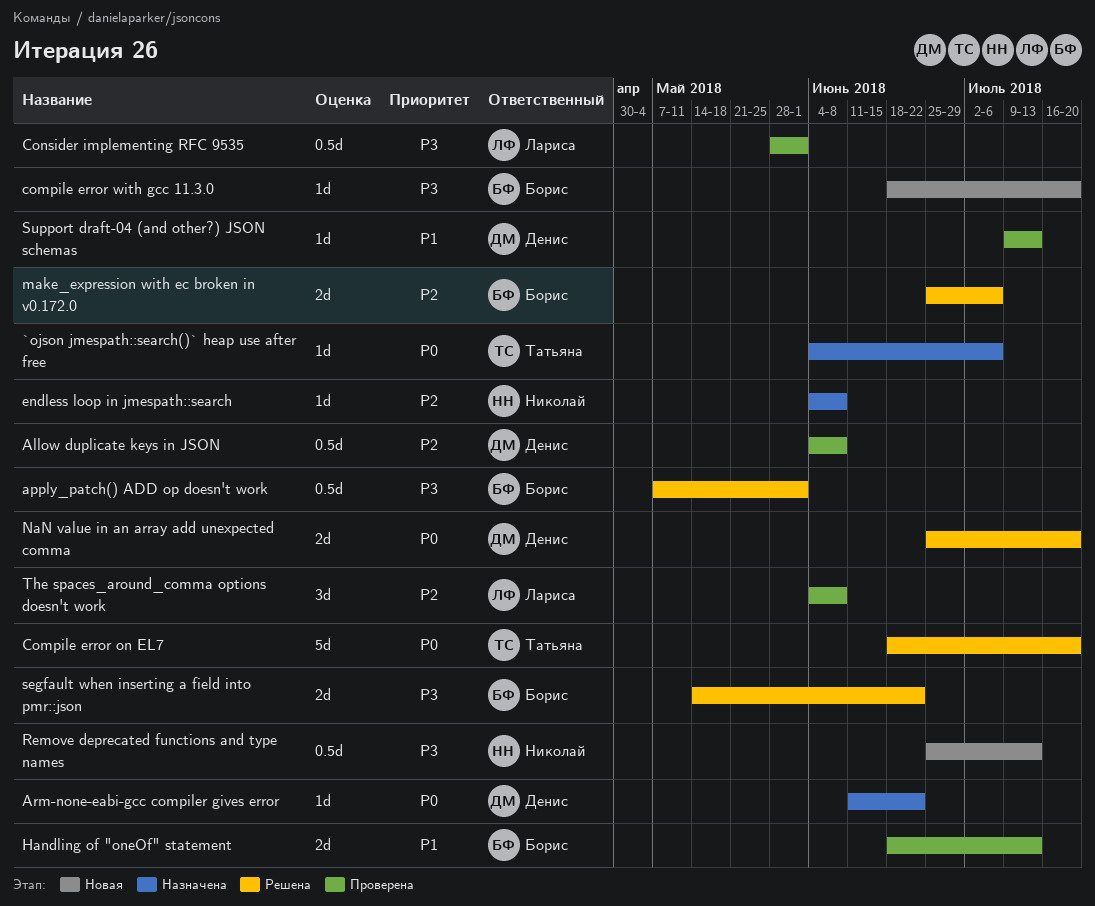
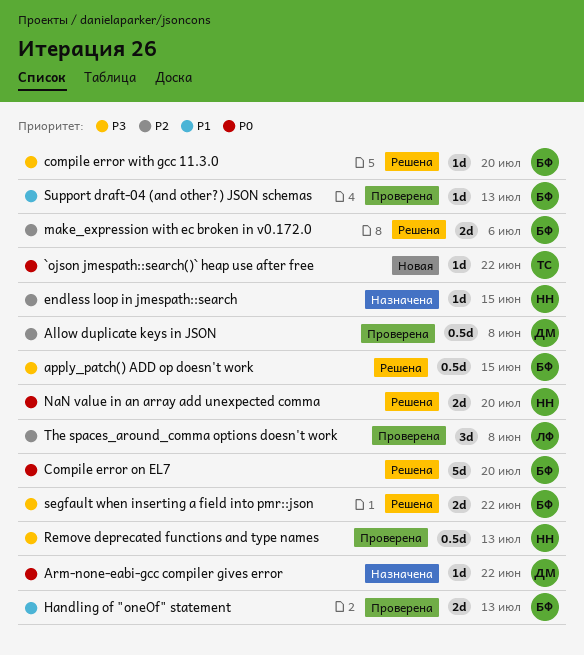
`ojson jmespath::search()` heap use after free, status: Назначена -> Новая
`ojson jmespath::search()` heap use after free, due: Jul 6 -> Jun 22
apply_patch() ADD op doesn't work, due: Jun 1 -> Jun 15
Compile error on EL7, owner: Татьяна -> Борис
compile error with gcc 11.3.0, status: Новая -> Решена
Consider implementing RFC 9535: present -> none
endless loop in jmespath::search, due: Jun 8 -> Jun 15
NaN value in an array add unexpected comma, owner: Денис -> Николай
Remove deprecated functions and type names, status: Новая -> Проверена
Support draft-04 (and other?) JSON schemas, owner: Денис -> Борис

